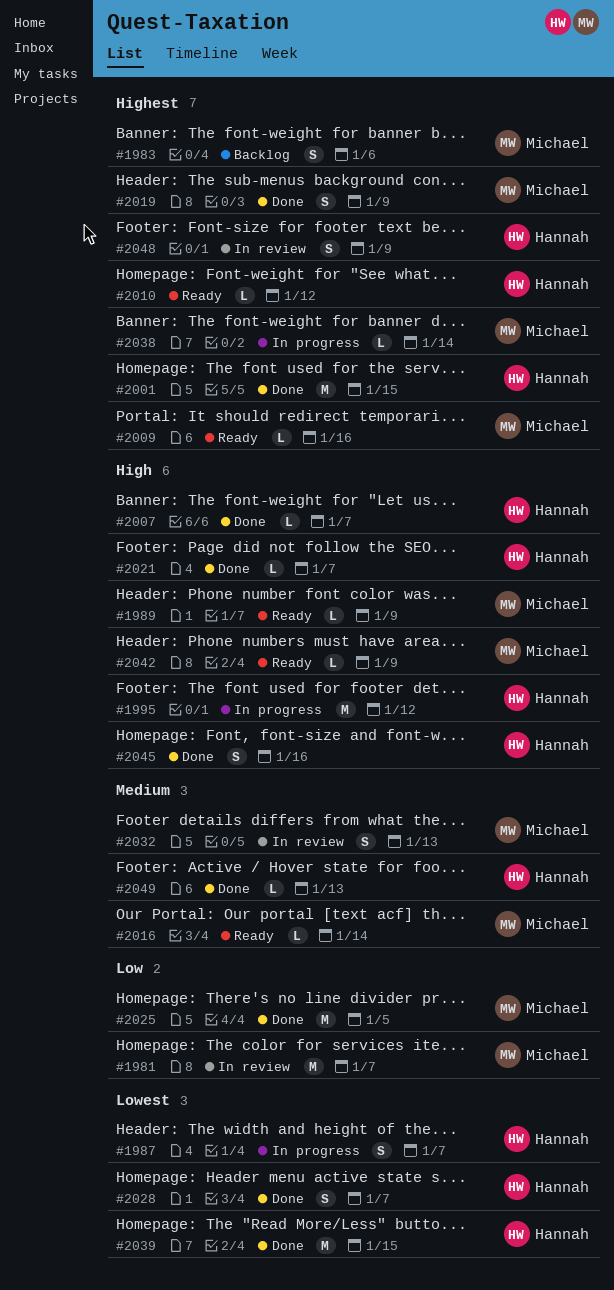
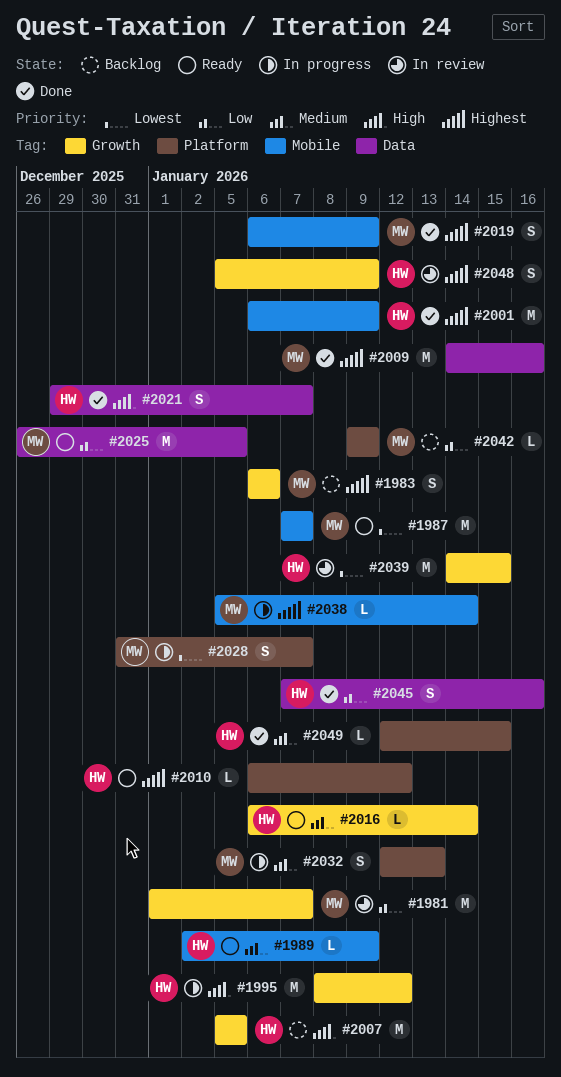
#1987, status: In progress -> Ready
#1987, owner: Hannah -> Michael
#1987, estimate: S -> M
#1989, owner: Michael -> Hannah
#1989, priority: High -> Medium
#2001, due: Jan 15 -> Jan 9
#2007, status: Done -> Backlog
#2007, estimate: L -> M
#2007, due: Jan 7 -> Jan 5
#2009, status: Ready -> Done
#2009, estimate: L -> M
#2016, owner: Michael -> Hannah
#2021, estimate: L -> S
#2025, status: Done -> Ready
#2028, status: Done -> In progress
#2028, owner: Hannah -> Michael
#2032, status: In review -> In progress
#2039, status: Done -> In review
#2042, status: Ready -> Backlog
#2042, priority: High -> Low
#2045, priority: High -> Low
#2049, due: Jan 13 -> Jan 15

